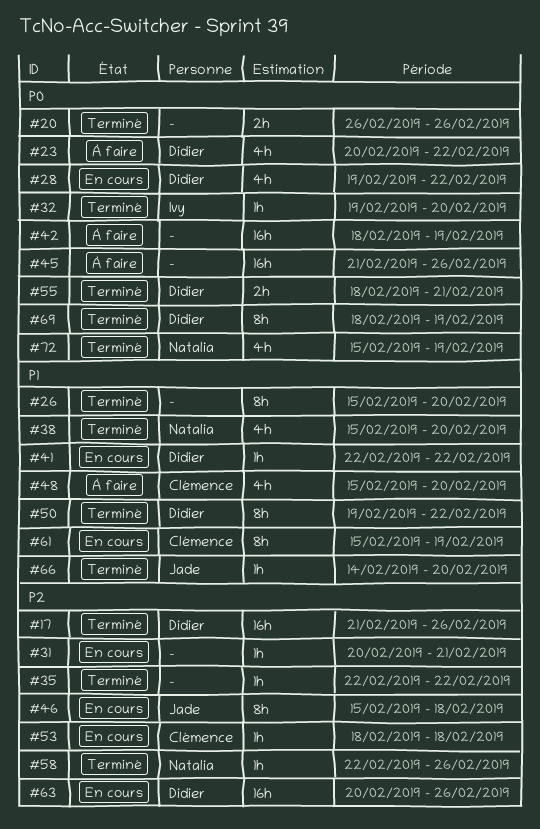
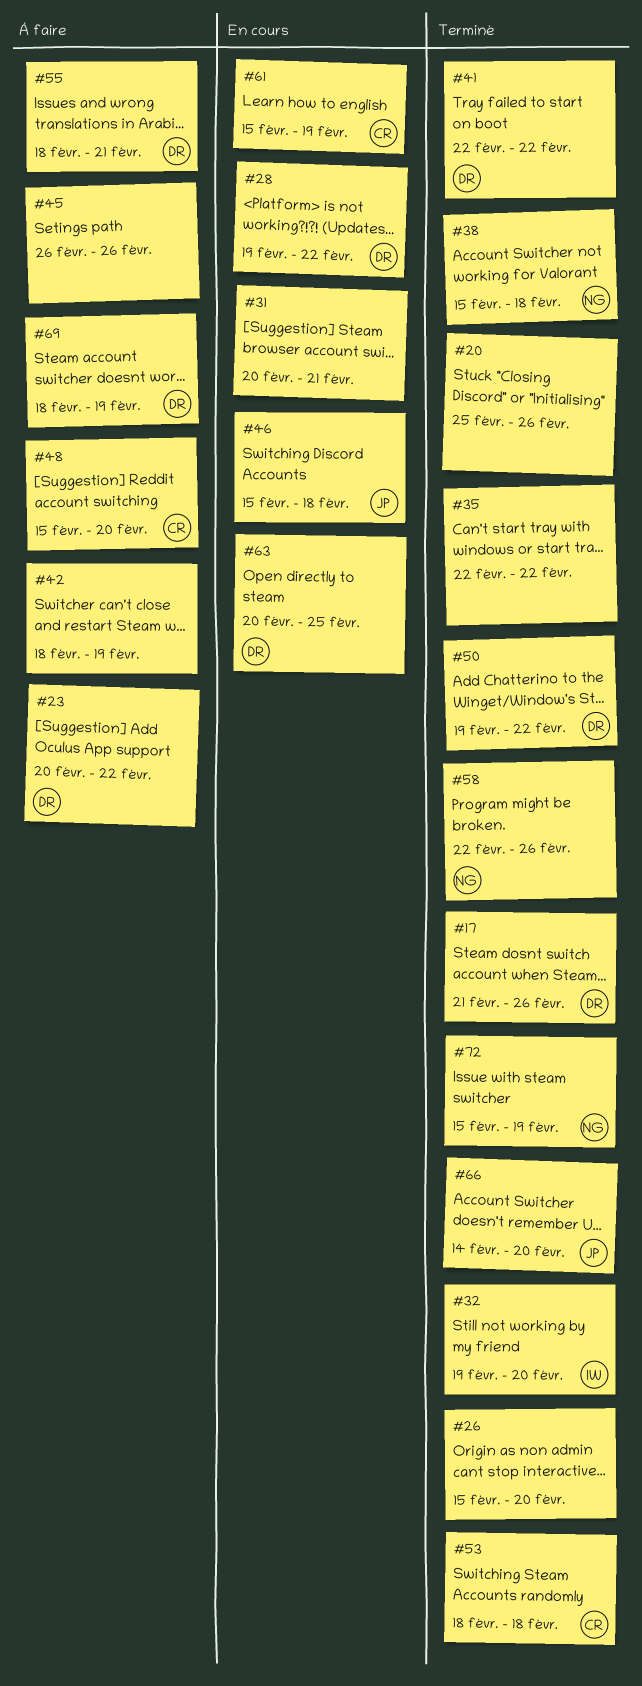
#20, start: Feb 26 -> Feb 25
#38, due: Feb 20 -> Feb 18
#41, status: En cours -> Terminé
#45, start: Feb 21 -> Feb 26
#53, status: En cours -> Terminé
#55, status: Terminé -> À faire
#63, due: Feb 26 -> Feb 25
#69, status: Terminé -> À faire

